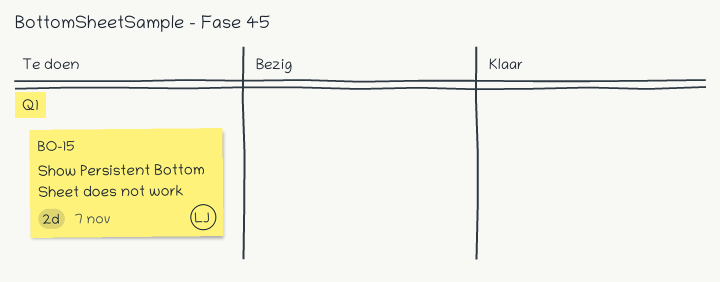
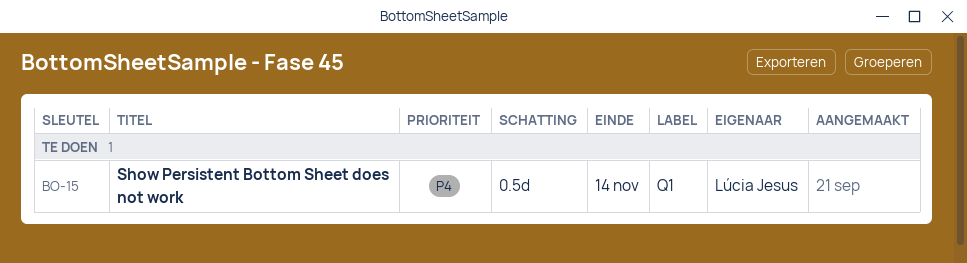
BO-15, estimate: 2d -> 0.5d
BO-15, due: Nov 7 -> Nov 14

